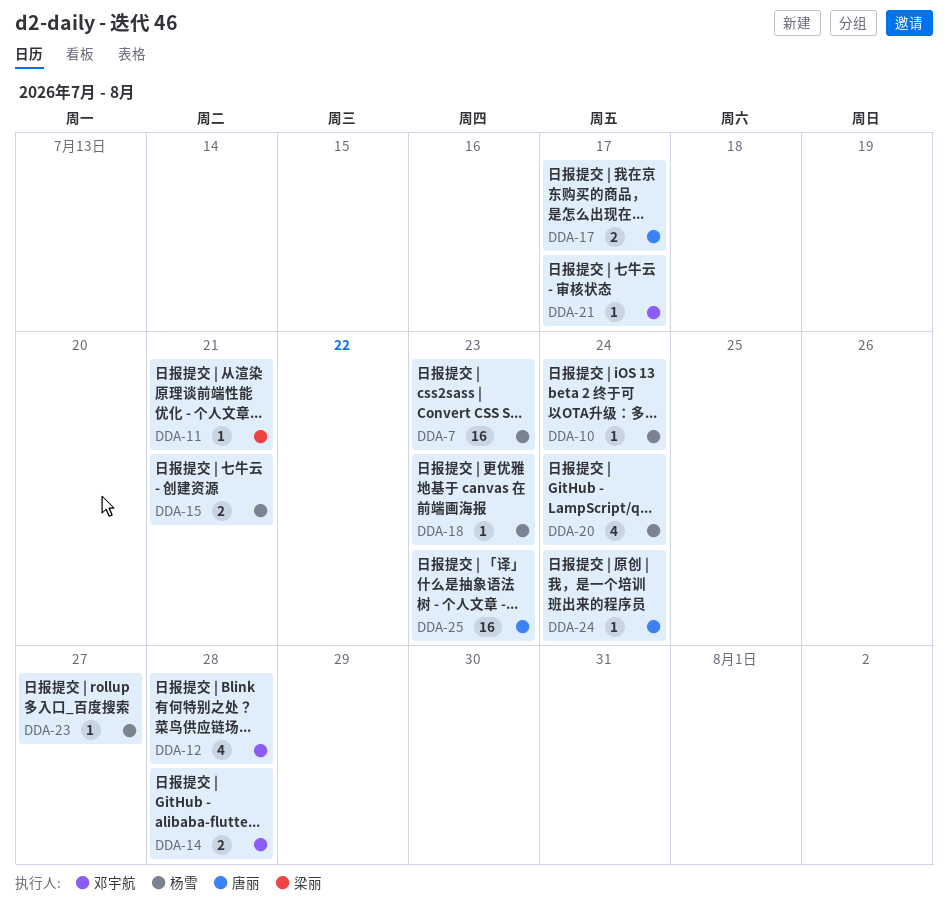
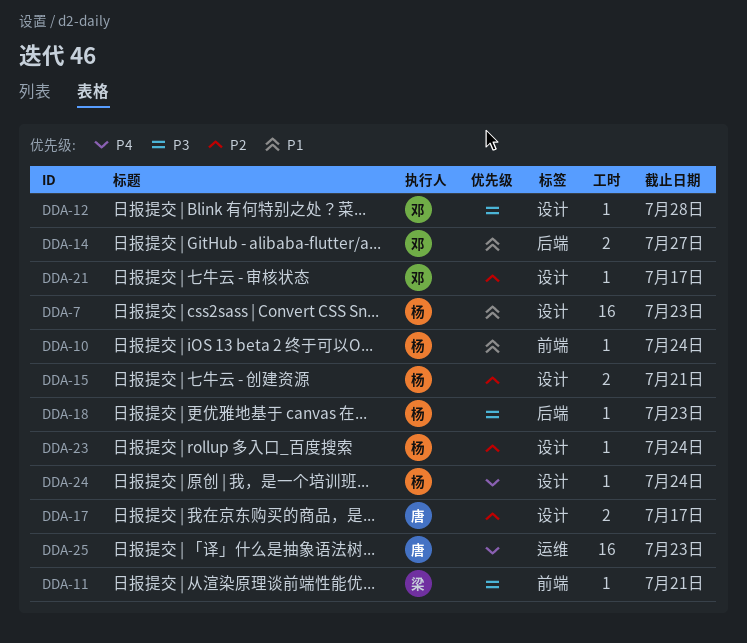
DDA-12, estimate: 4 -> 1
DDA-14, due: Jul 28 -> Jul 27
DDA-20: present -> none
DDA-23, due: Jul 27 -> Jul 24
DDA-24, owner: 唐丽 -> 杨雪

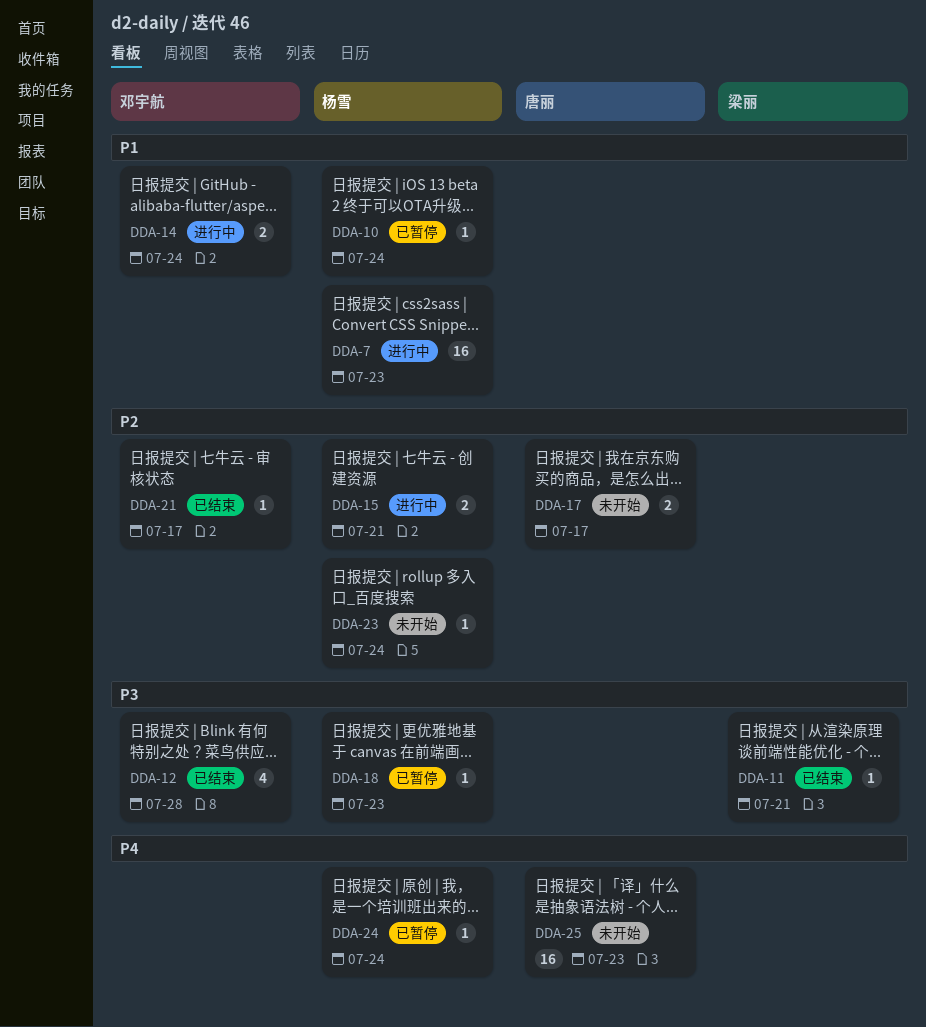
DDA-12, estimate: 1 -> 4
DDA-14, due: Jul 27 -> Jul 24

